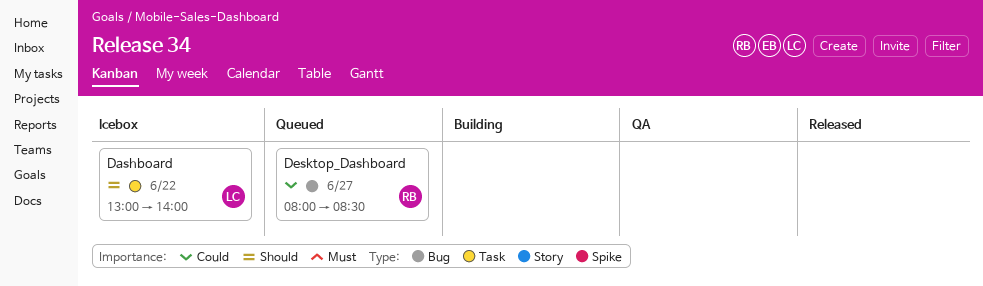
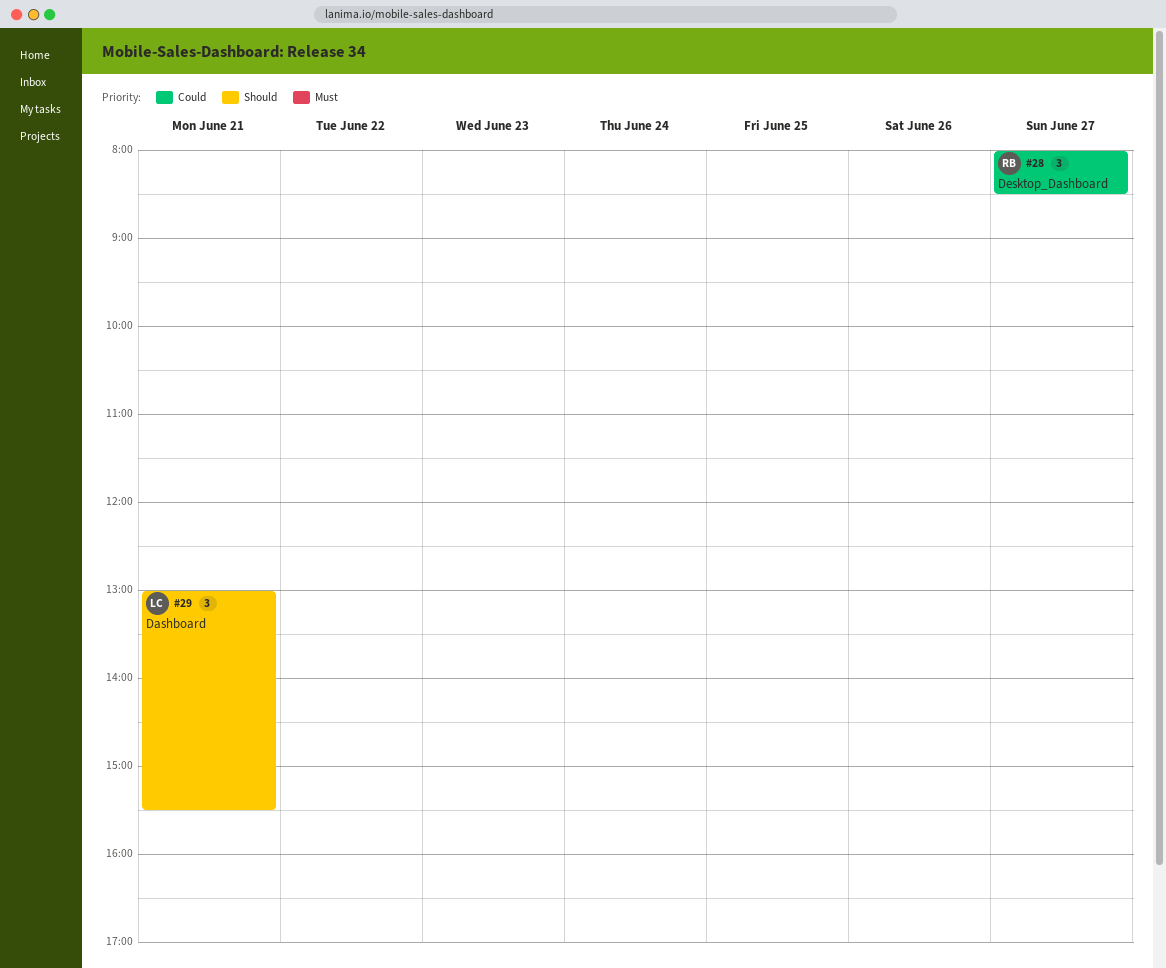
Dashboard, day: Jun 22 -> Jun 21
Dashboard, ends: 14:00 -> 15:30

